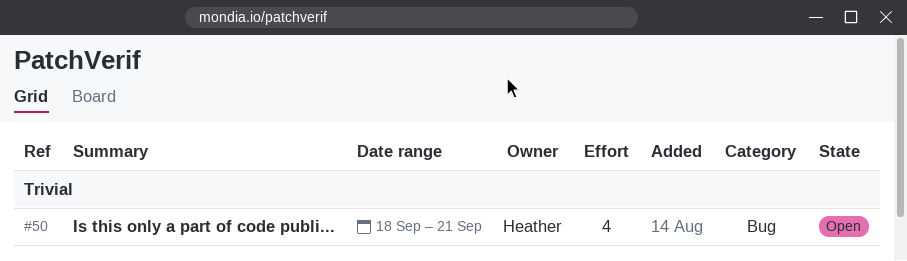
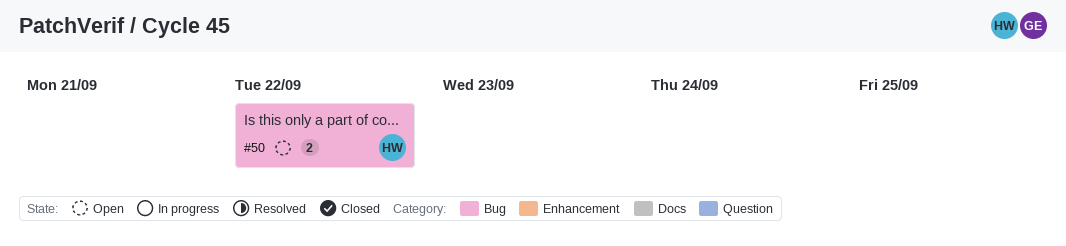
#50, estimate: 4 -> 2
#50, due: Sep 21 -> Sep 22

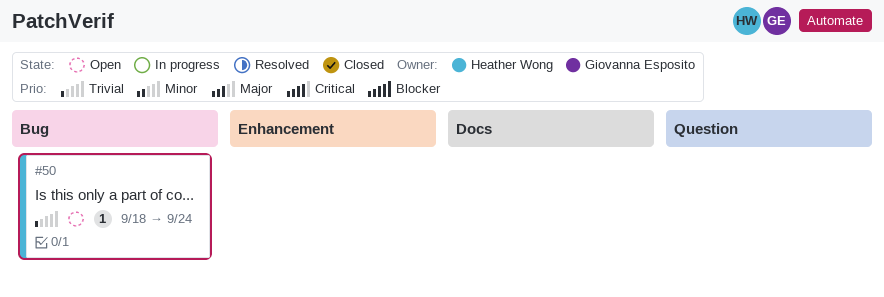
#50, estimate: 2 -> 1
#50, due: Sep 22 -> Sep 24

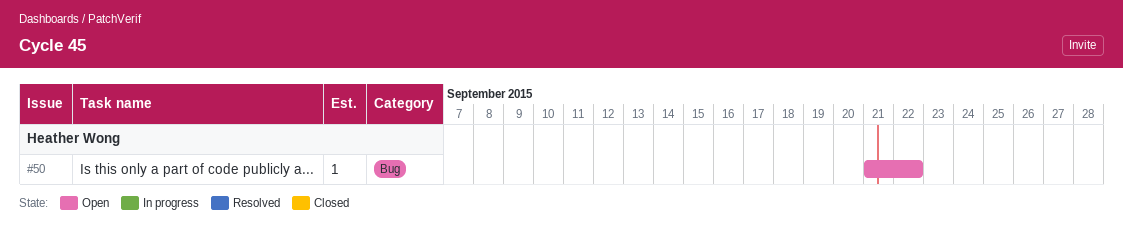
#50, start: Sep 18 -> Sep 21
#50, due: Sep 24 -> Sep 22

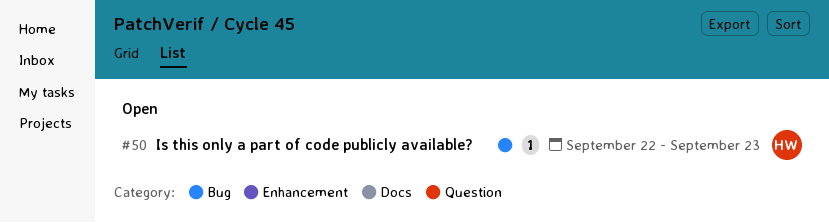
#50, start: Sep 21 -> Sep 22
#50, due: Sep 22 -> Sep 23

